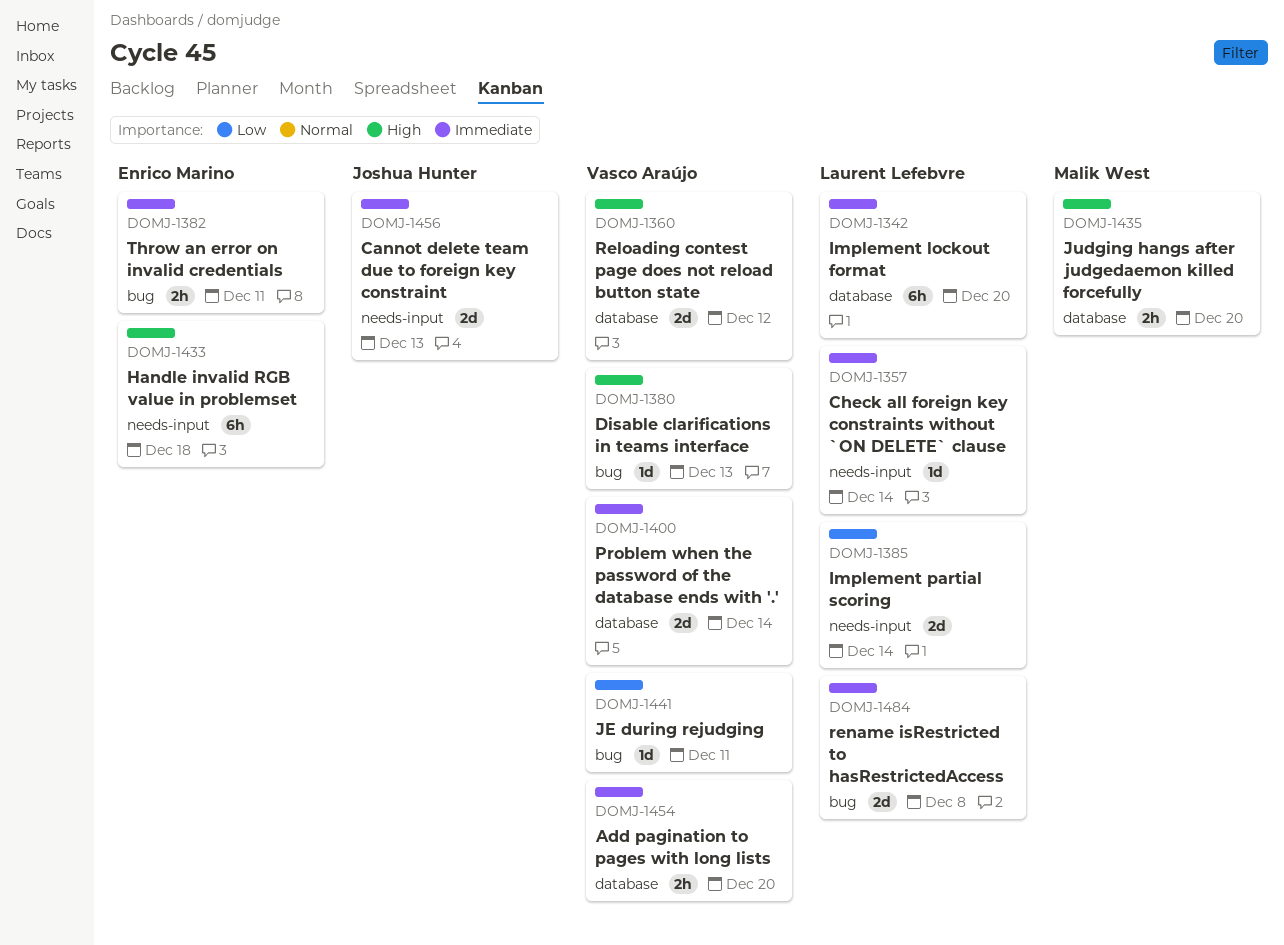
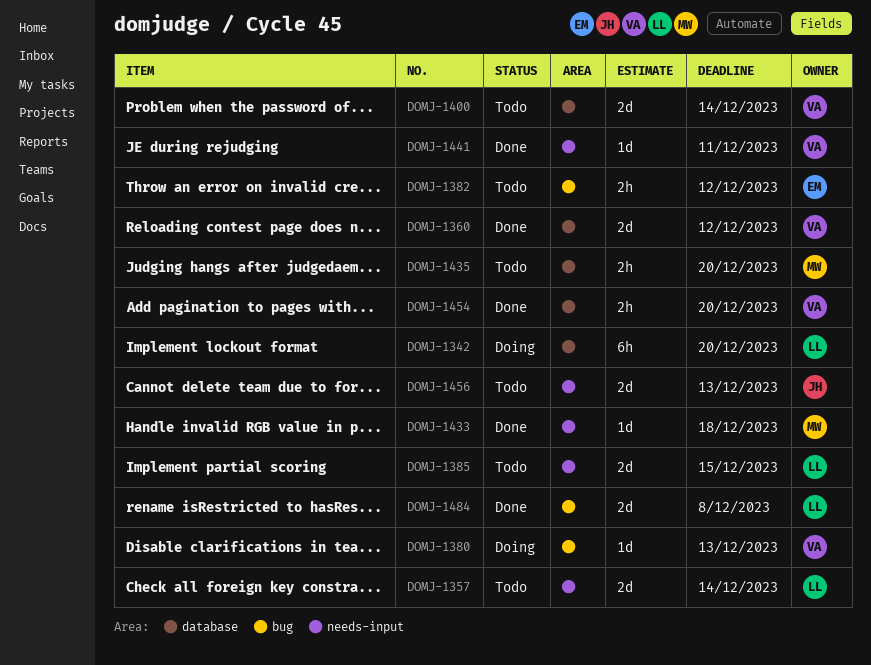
DOMJ-1357, estimate: 1d -> 2d
DOMJ-1382, due: Dec 11 -> Dec 12
DOMJ-1385, due: Dec 14 -> Dec 15
DOMJ-1433, owner: Enrico Marino -> Malik West
DOMJ-1433, estimate: 6h -> 1d
DOMJ-1441, label: bug -> needs-input

